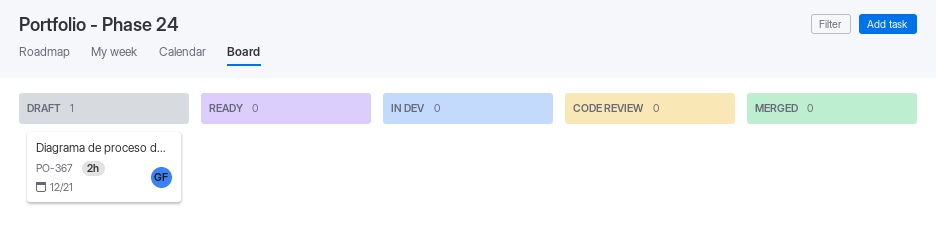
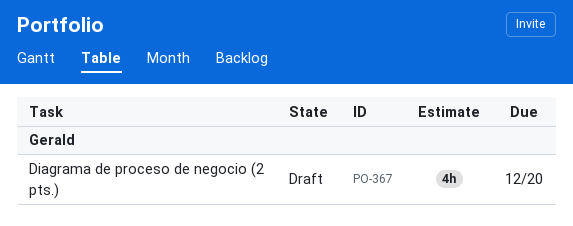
PO-367, estimate: 2h -> 4h
PO-367, due: Dec 21 -> Dec 20

